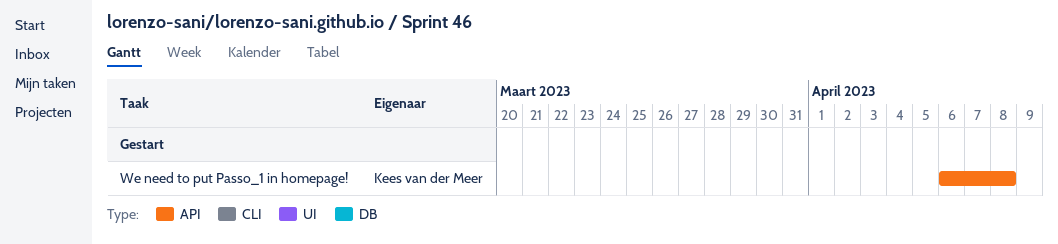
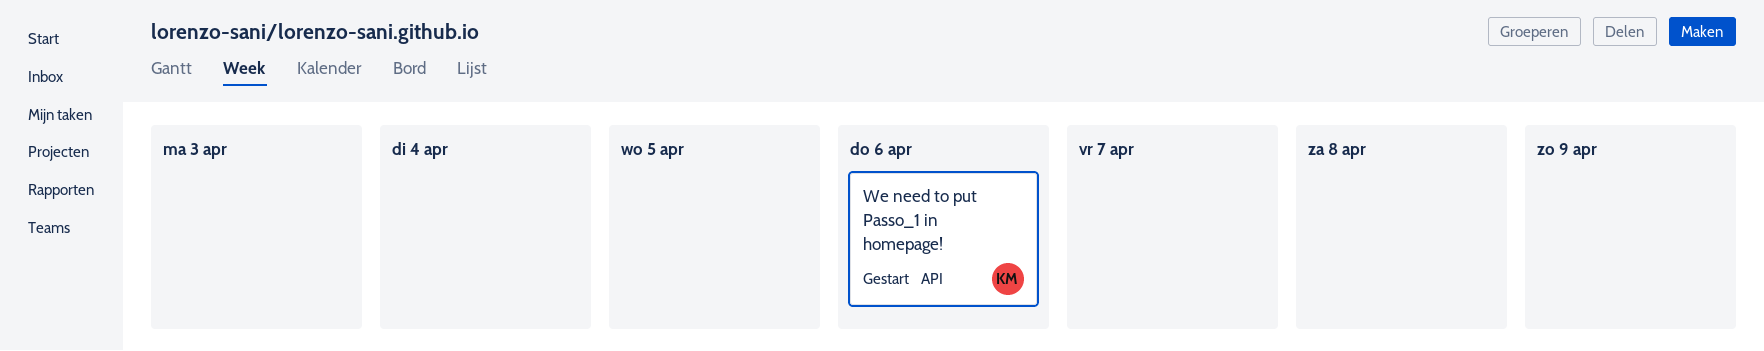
We need to put Passo_1 in homepage!, due: Apr 8 -> Apr 6

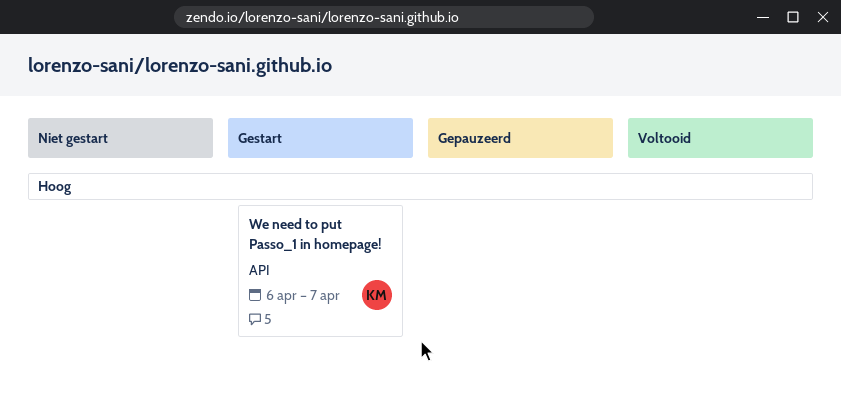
We need to put Passo_1 in homepage!, due: Apr 6 -> Apr 7

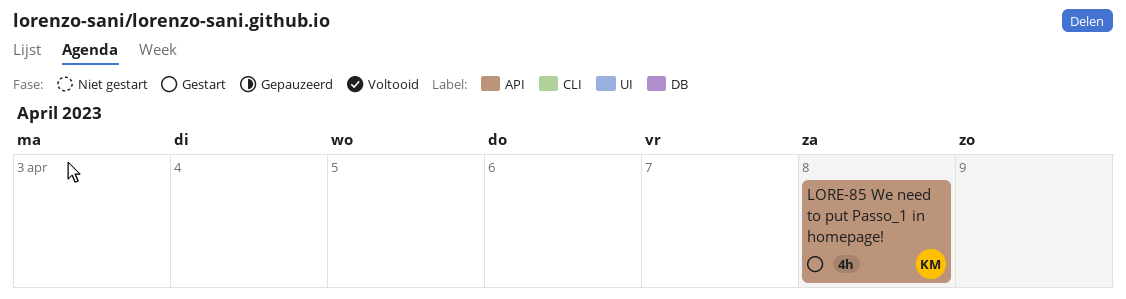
We need to put Passo_1 in homepage!, due: Apr 7 -> Apr 8

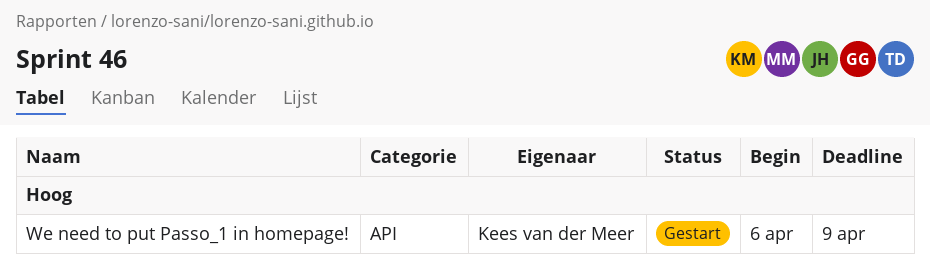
We need to put Passo_1 in homepage!, due: Apr 8 -> Apr 9

